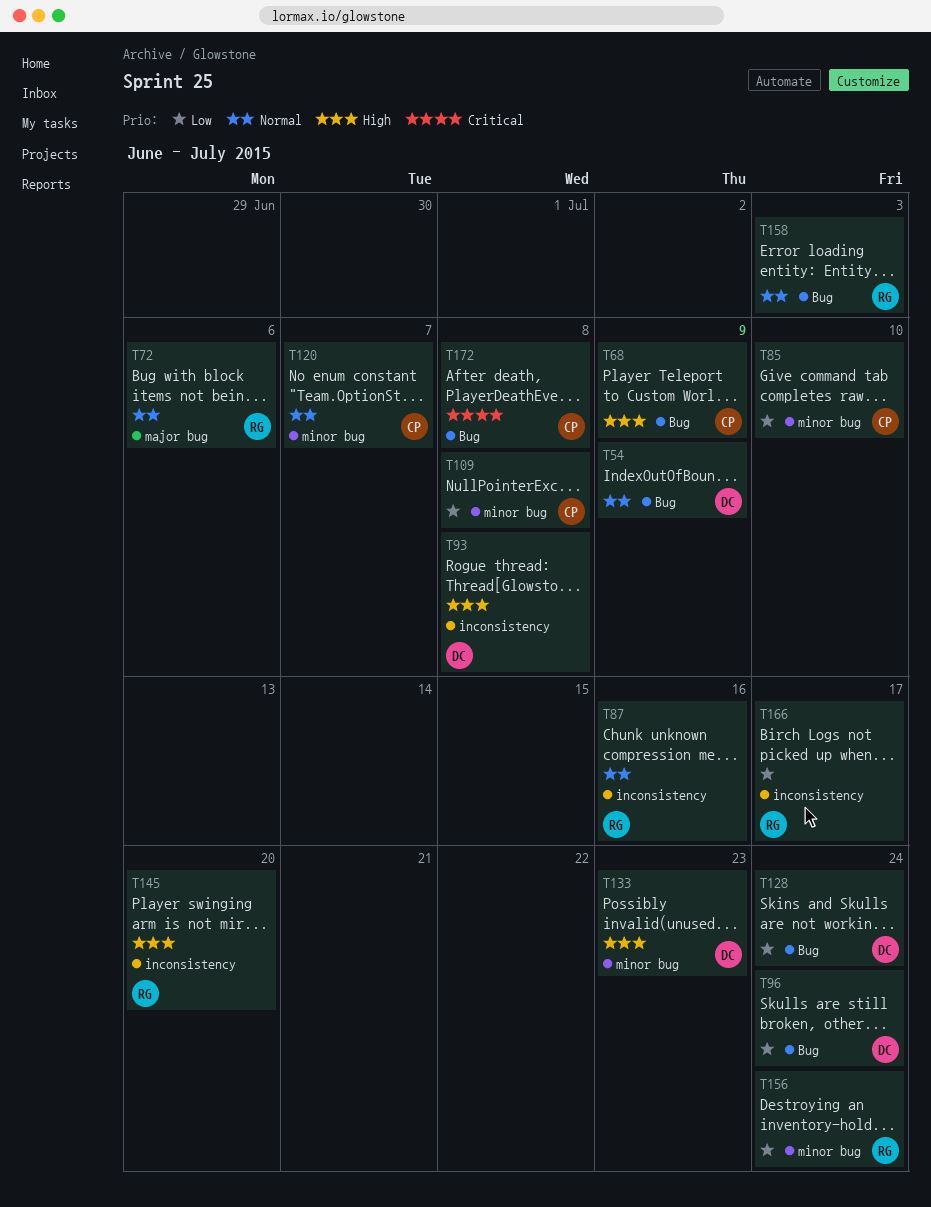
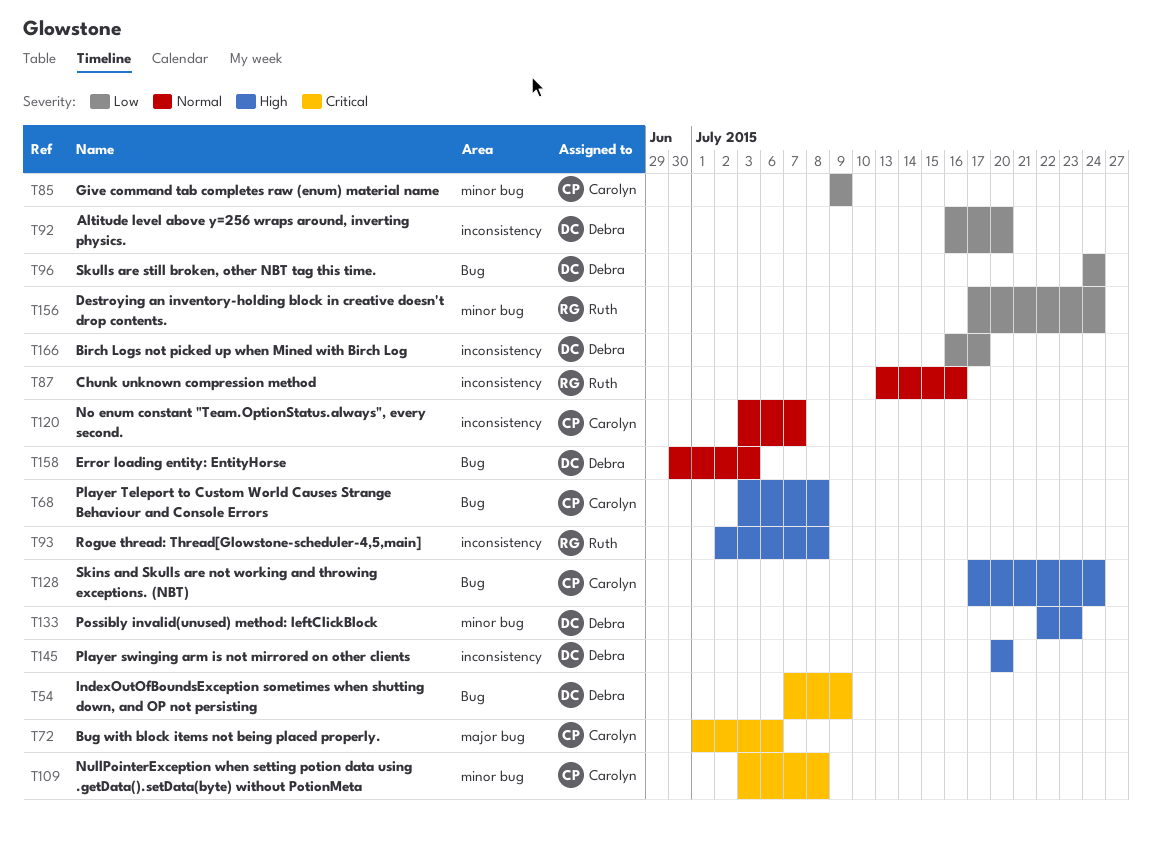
T54, priority: Normal -> Critical
T68, due: Jul 9 -> Jul 8
T72, owner: Ruth -> Carolyn
T72, priority: Normal -> Critical
T85, due: Jul 10 -> Jul 9
T92: none -> present
T93, owner: Debra -> Ruth
T109, priority: Low -> Critical
T120, label: minor bug -> inconsistency
T128, owner: Debra -> Carolyn
T128, priority: Low -> High
T145, owner: Ruth -> Debra
T158, owner: Ruth -> Debra
T166, owner: Ruth -> Debra
T172: present -> none

